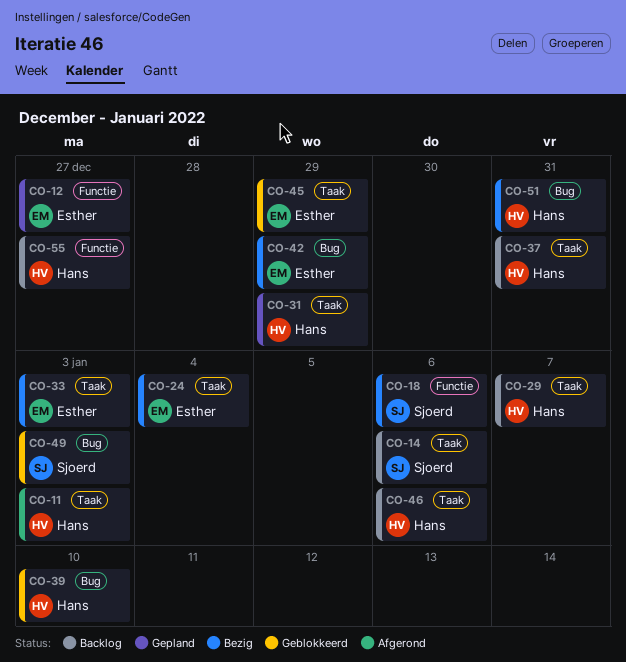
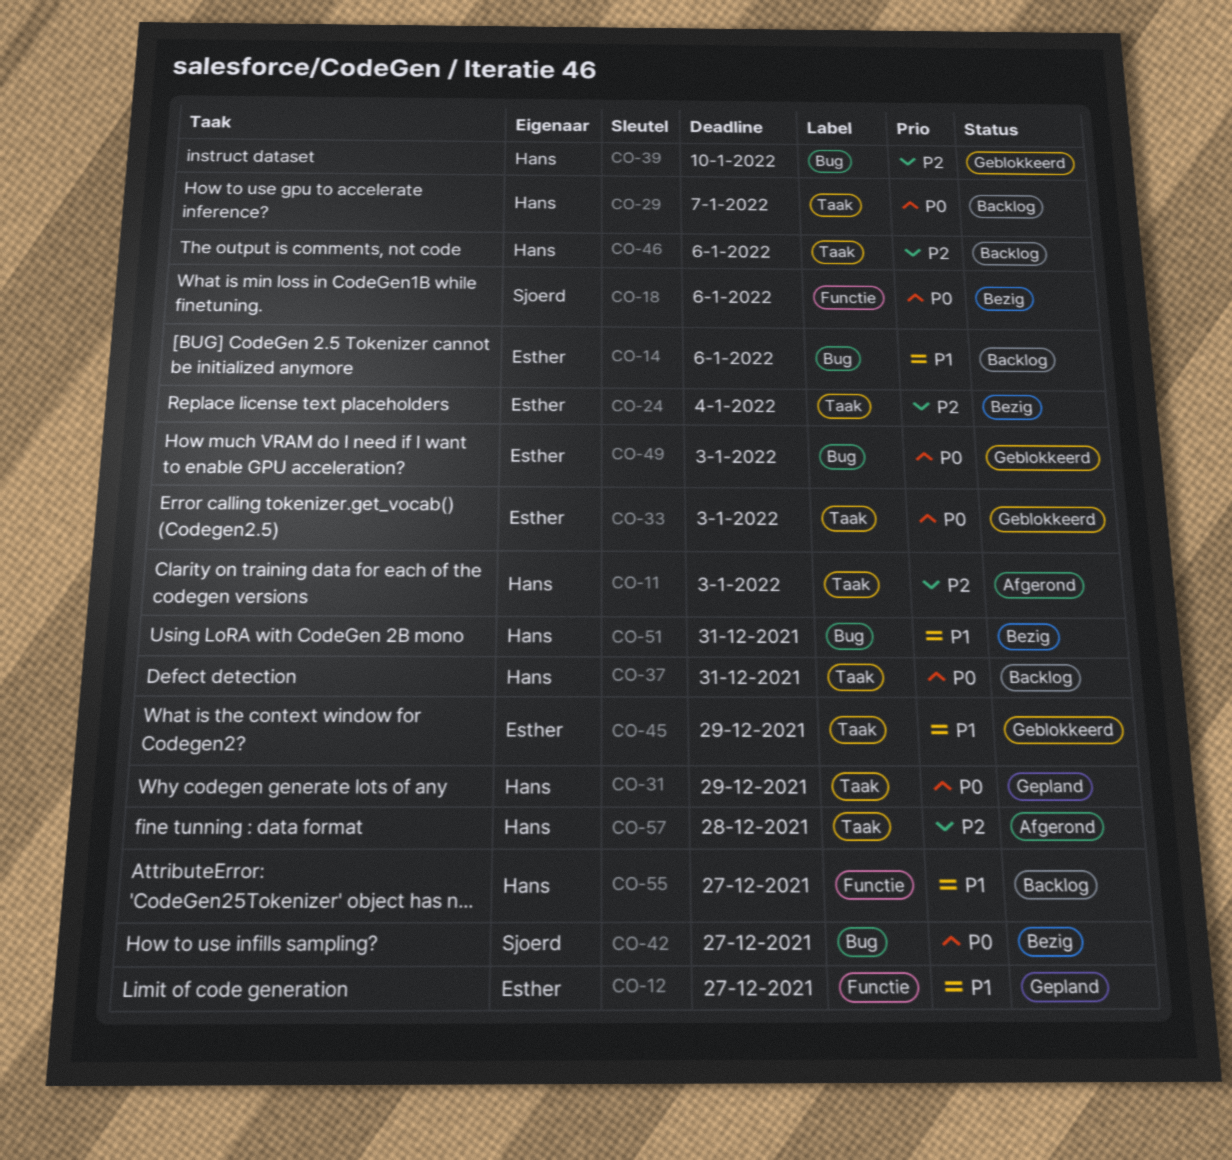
CO-14, owner: Sjoerd -> Esther
CO-14, label: Taak -> Bug
CO-33, status: Bezig -> Geblokkeerd
CO-42, owner: Esther -> Sjoerd
CO-42, due: Dec 29 -> Dec 27
CO-49, owner: Sjoerd -> Esther
CO-57: none -> present

